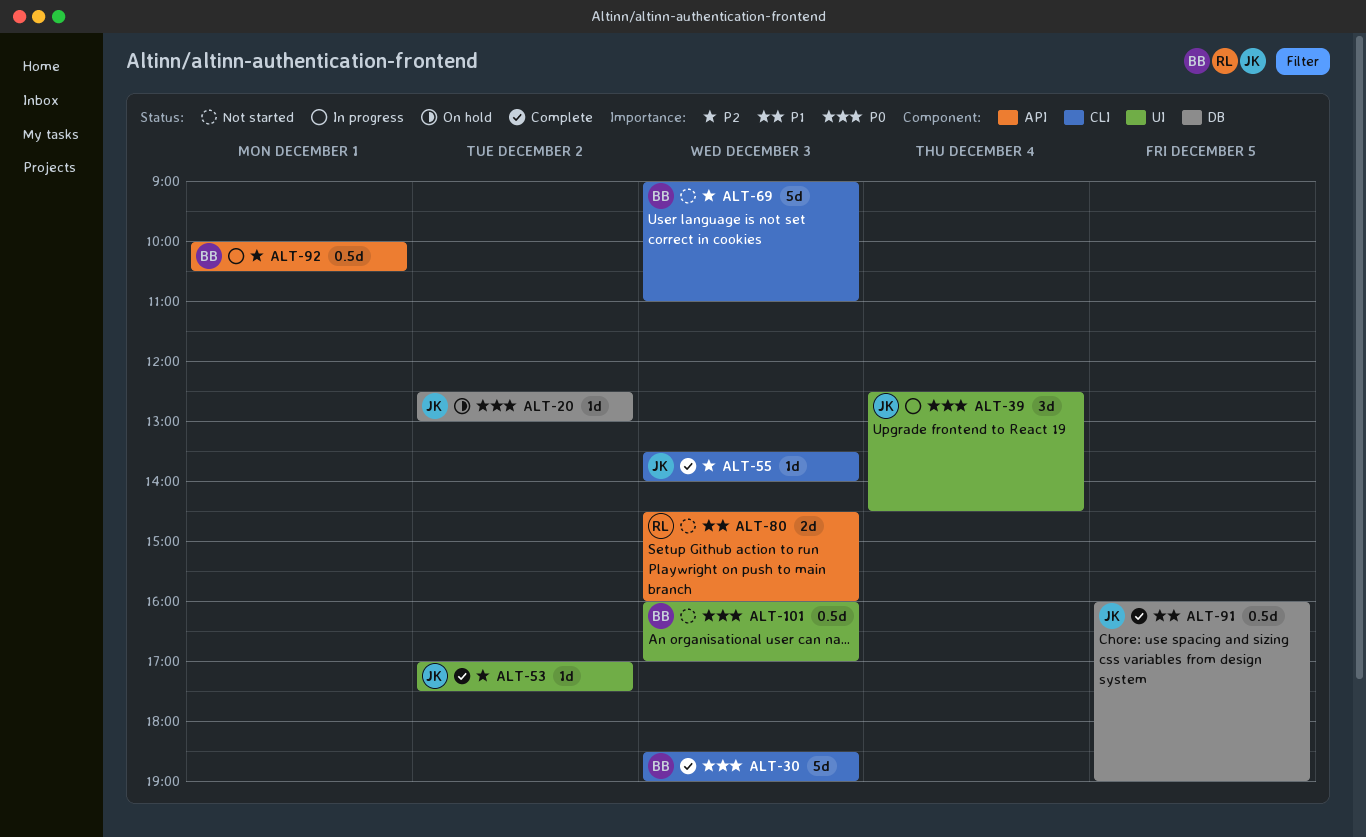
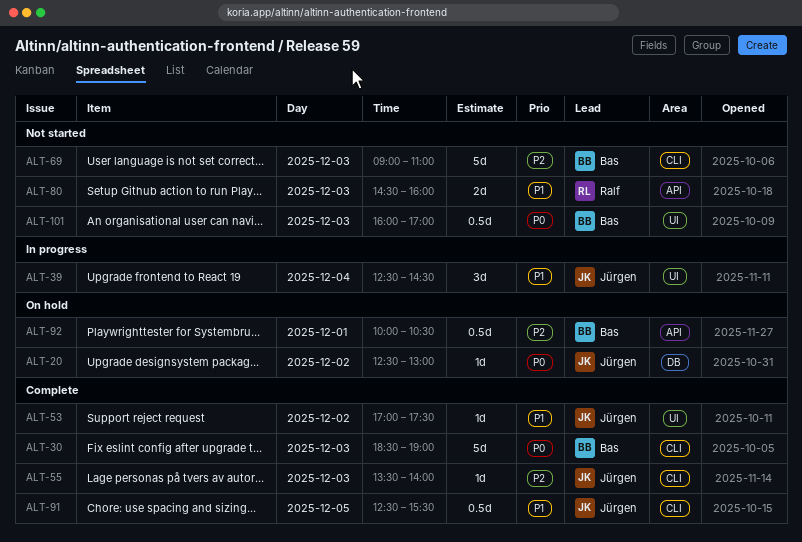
ALT-39, priority: P0 -> P1
ALT-53, priority: P2 -> P1
ALT-91, label: DB -> CLI
ALT-91, begins: 16:00 -> 12:30
ALT-91, ends: 19:00 -> 15:30
ALT-92, status: In progress -> On hold

